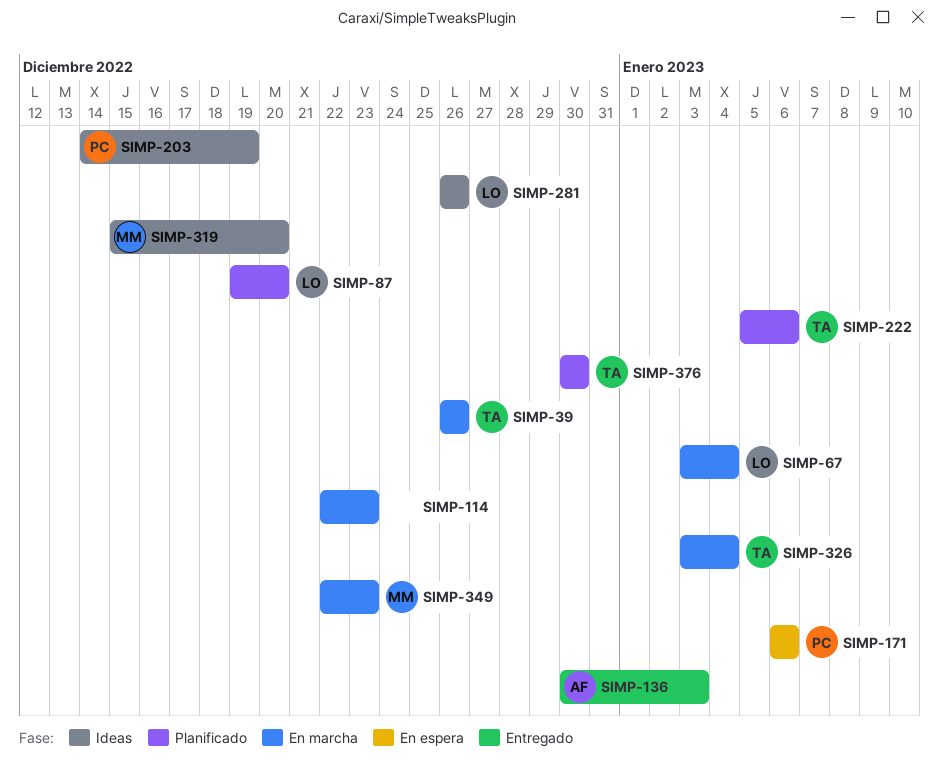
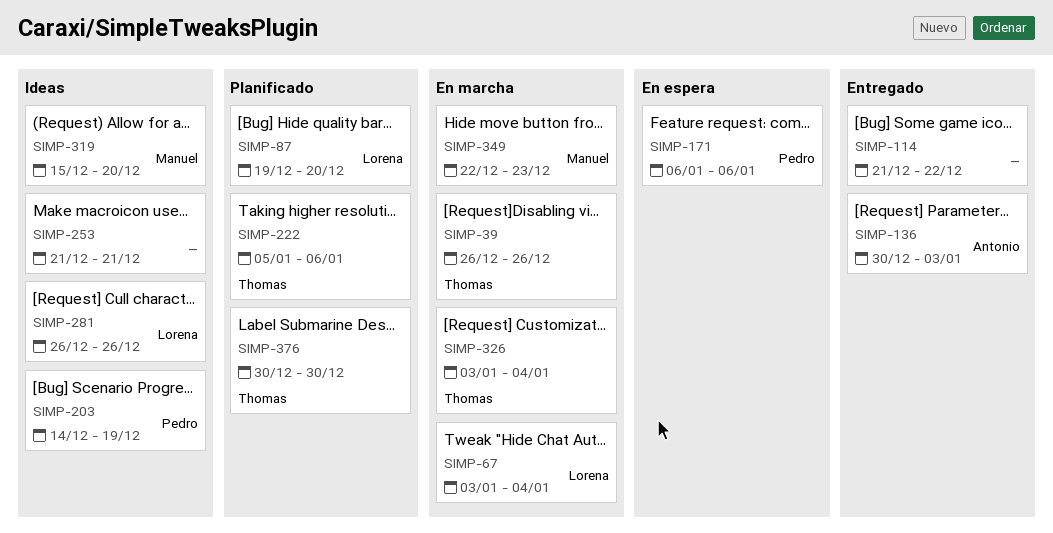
SIMP-114, status: En marcha -> Entregado
SIMP-114, start: Dec 22 -> Dec 21
SIMP-114, due: Dec 23 -> Dec 22
SIMP-253: none -> present

